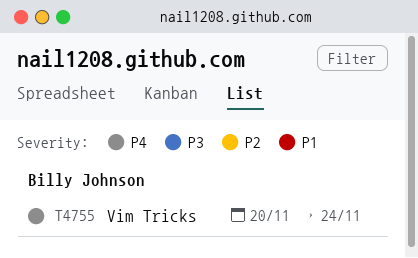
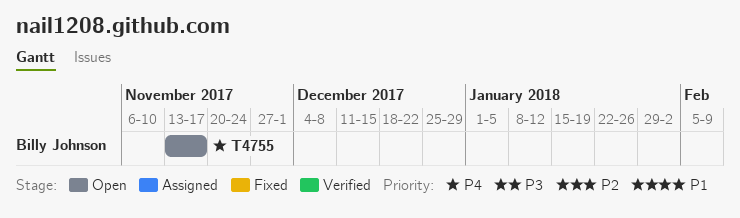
T4755, start: Nov 20 -> Nov 13
T4755, due: Nov 24 -> Nov 17

